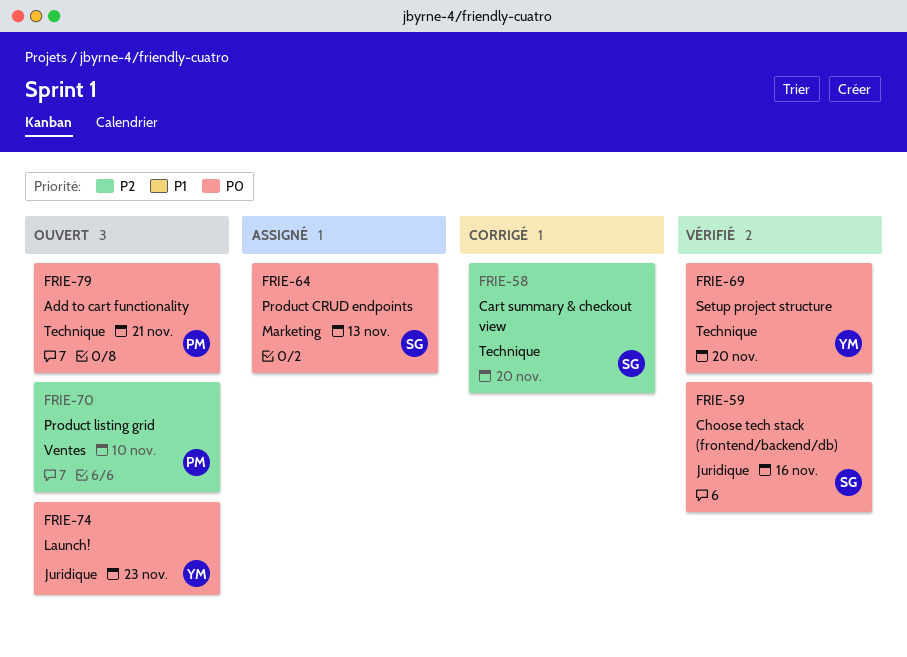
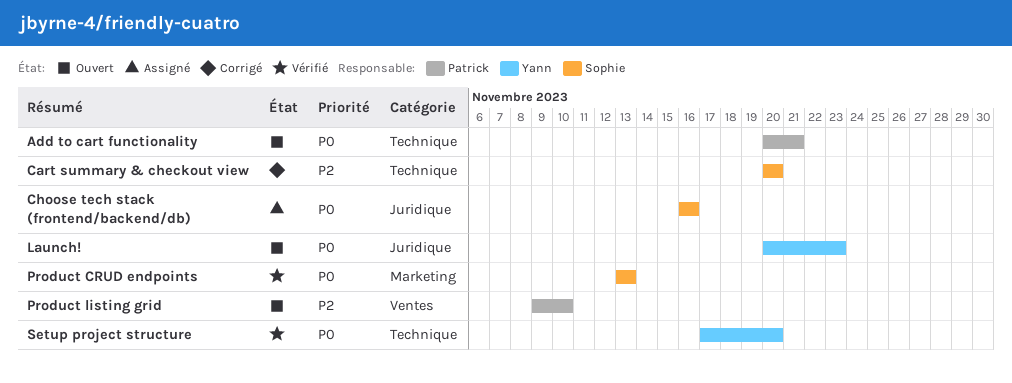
Choose tech stack (frontend/backend/db), status: Vérifié -> Assigné
Product CRUD endpoints, status: Assigné -> Vérifié

